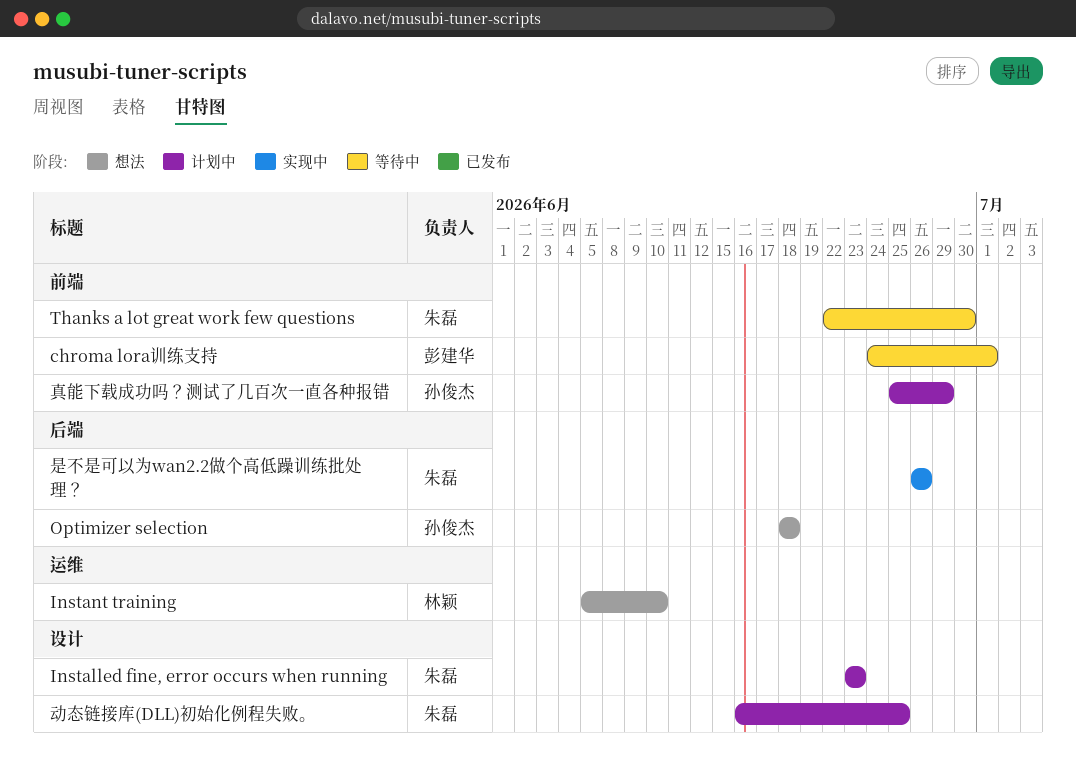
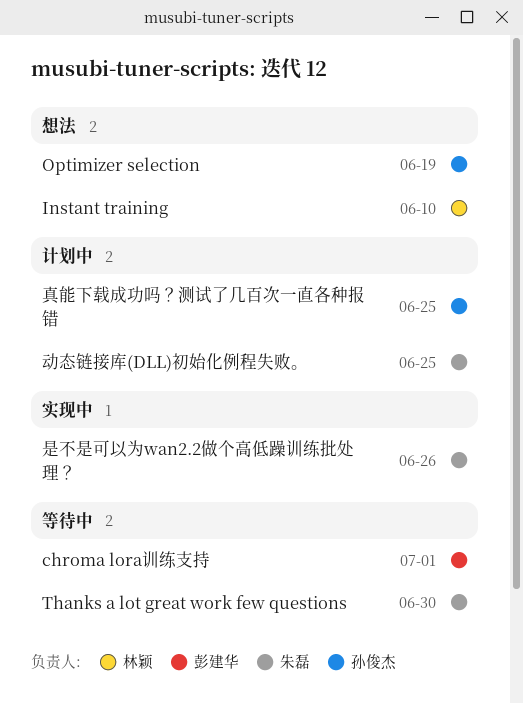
Installed fine, error occurs when running: present -> none
Optimizer selection, due: Jun 18 -> Jun 19
真能下载成功吗？测试了几百次一直各种报错, due: Jun 29 -> Jun 25

